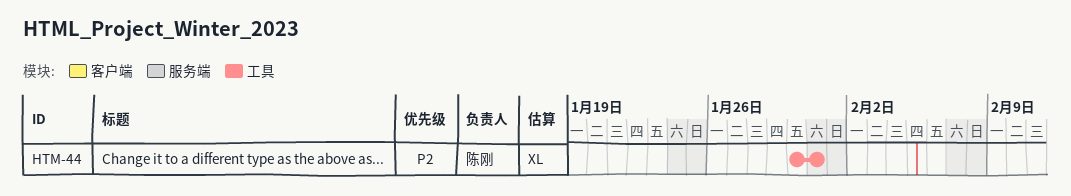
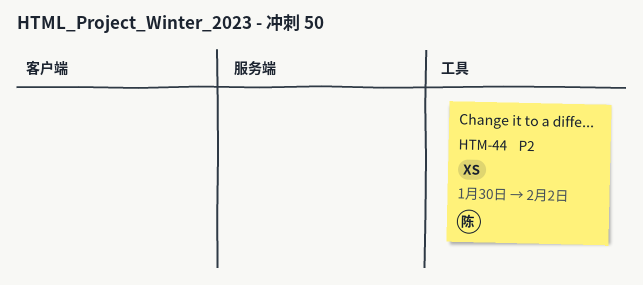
HTM-44, estimate: XL -> XS
HTM-44, due: Jan 31 -> Feb 2

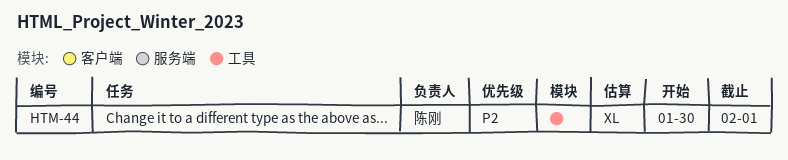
HTM-44, estimate: XS -> XL
HTM-44, due: Feb 2 -> Feb 1

